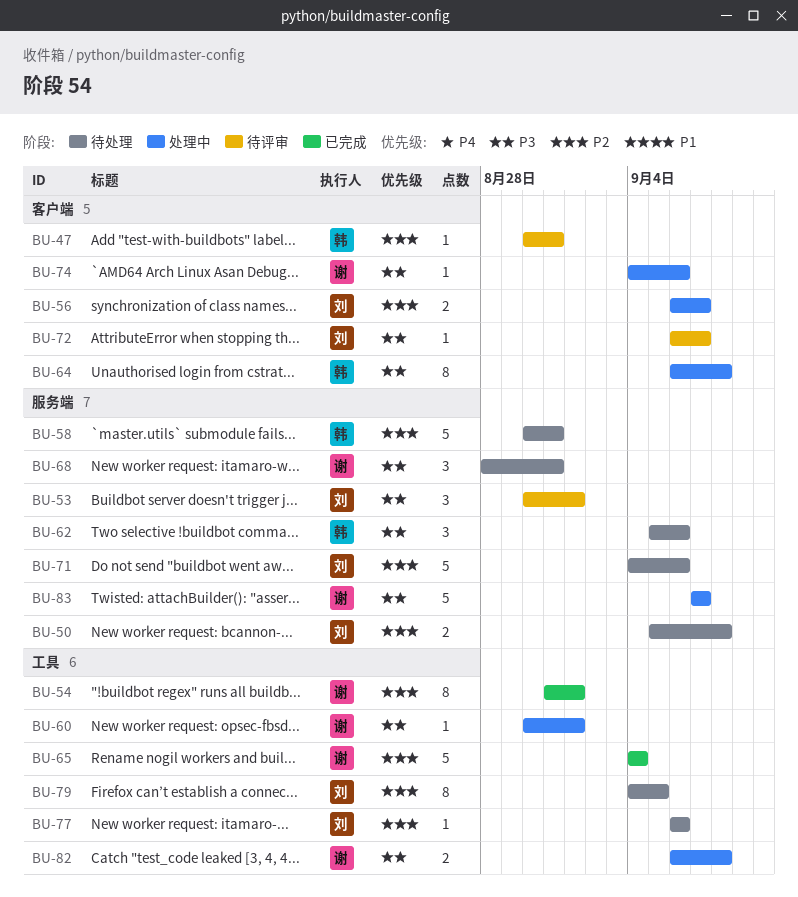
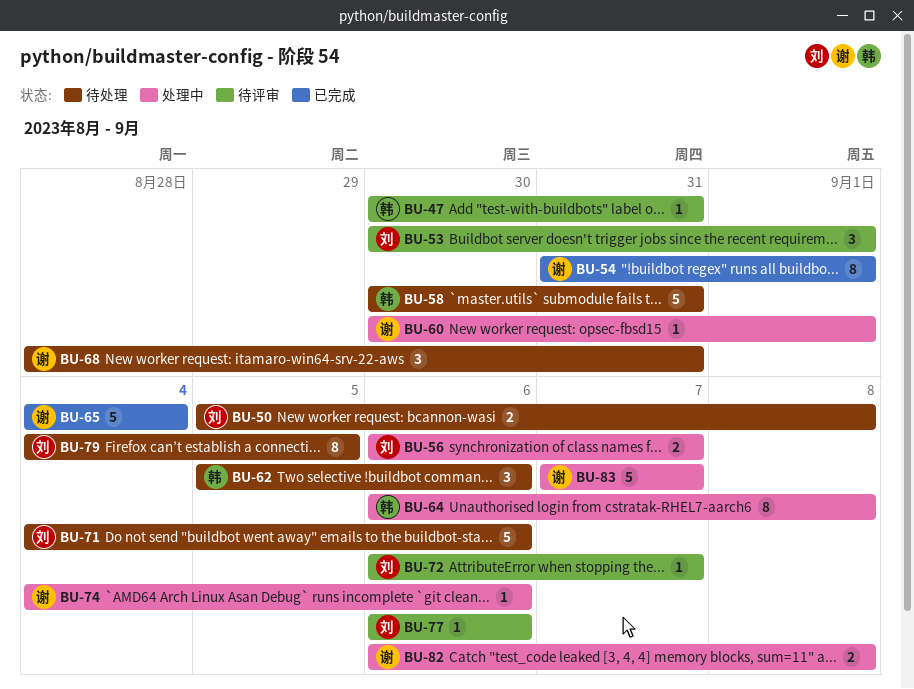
BU-77, status: 待处理 -> 待评审

